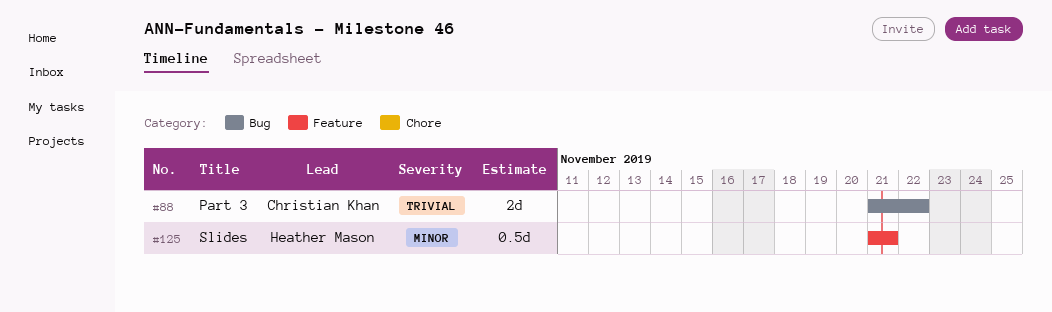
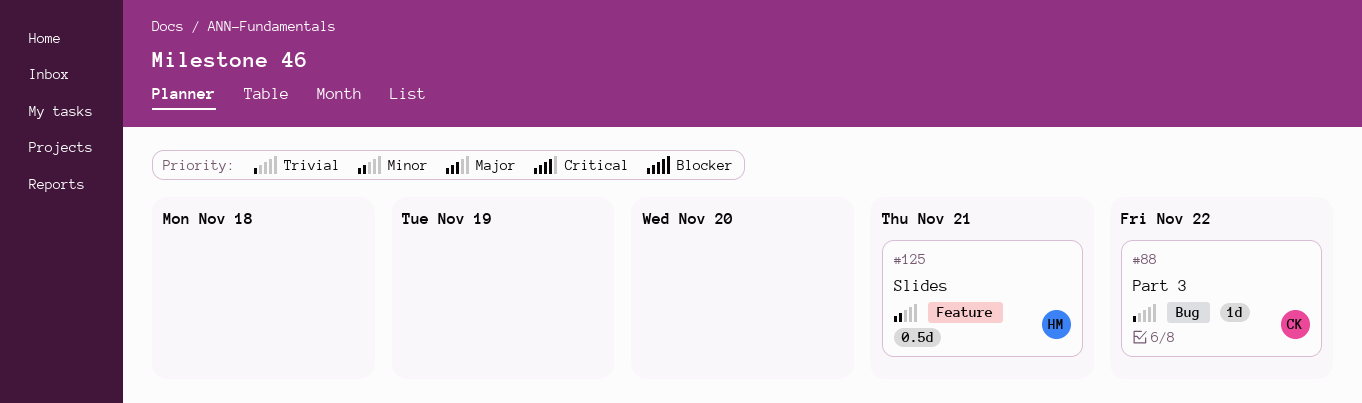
#88, estimate: 2d -> 1d

